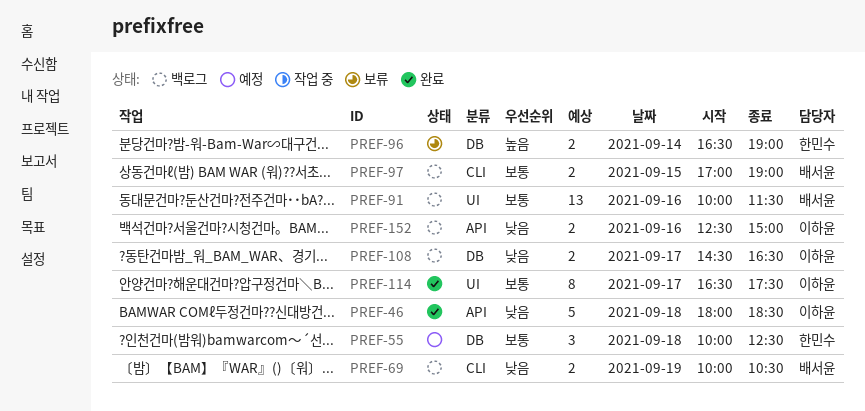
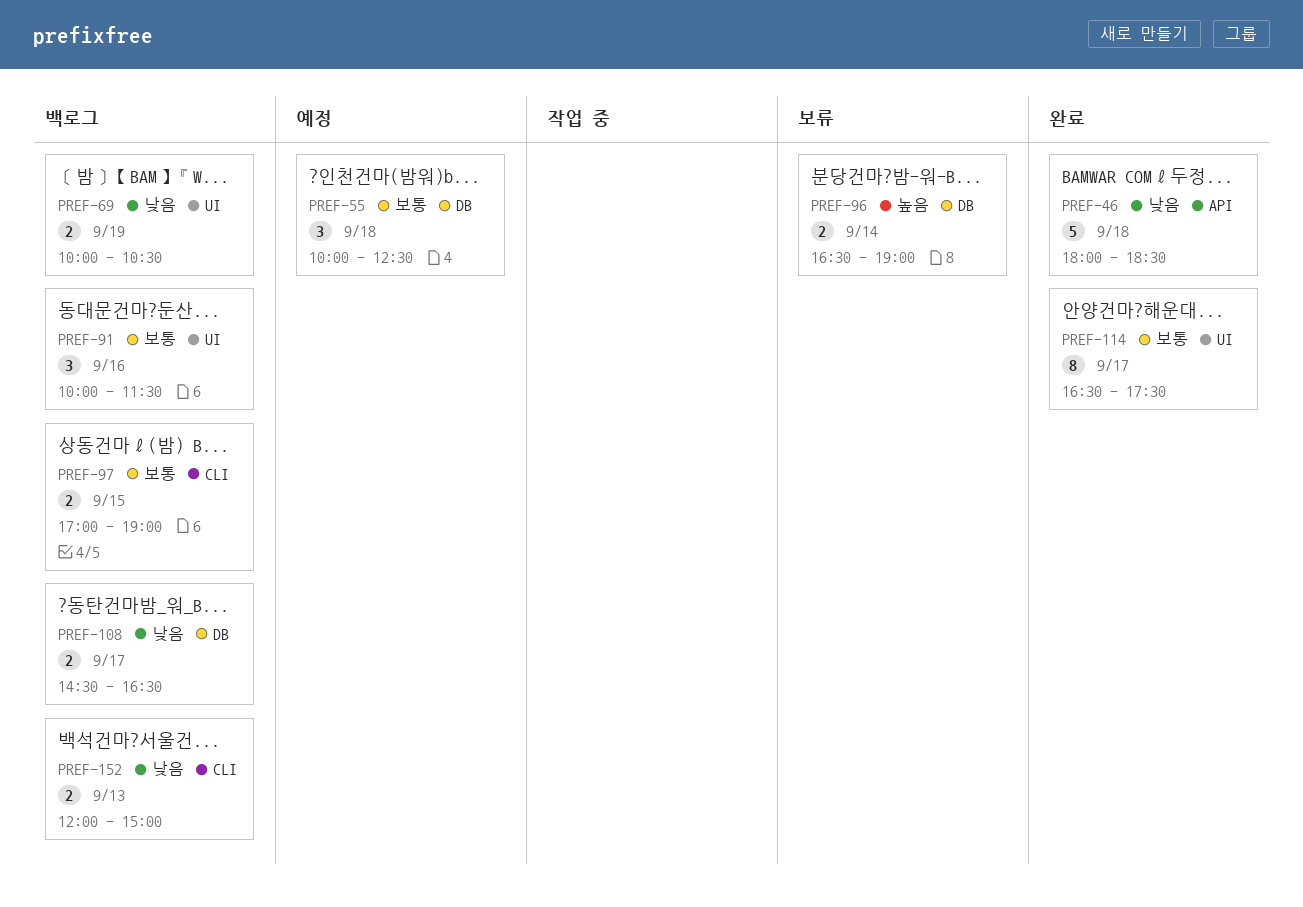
PREF-69, label: CLI -> UI
PREF-91, estimate: 13 -> 3
PREF-152, label: API -> CLI
PREF-152, day: Sep 16 -> Sep 13
PREF-152, begins: 12:30 -> 12:00

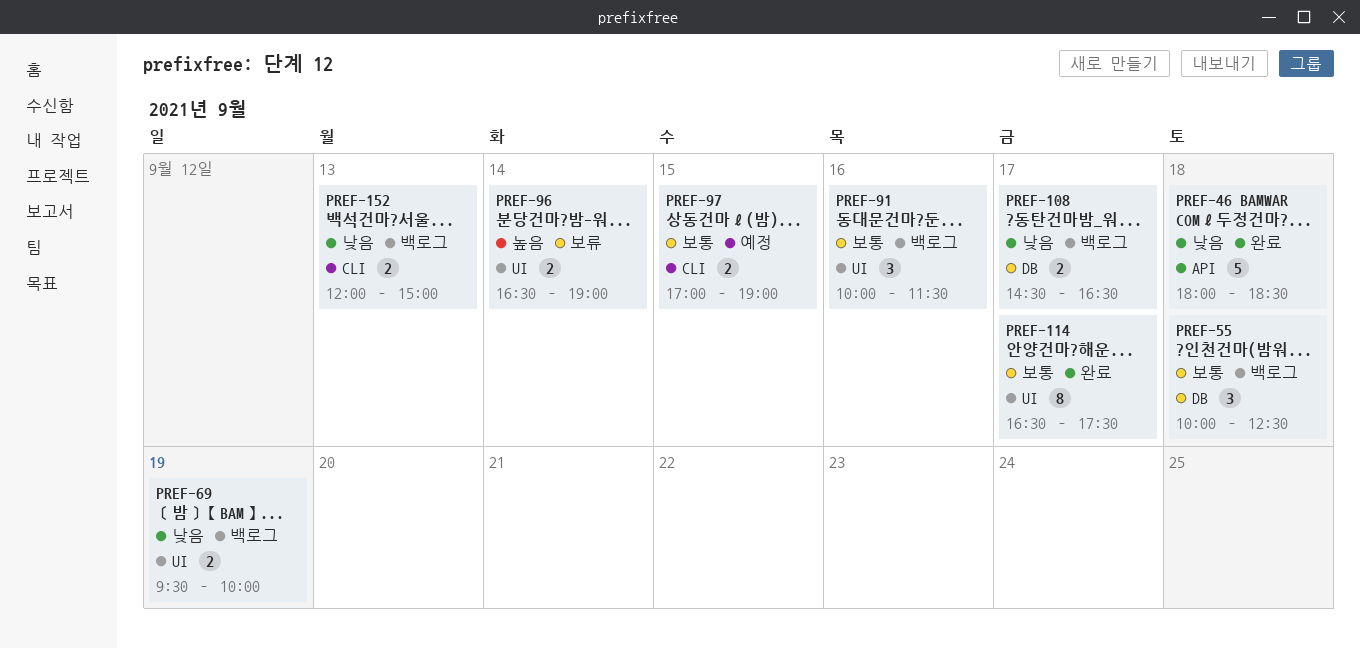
PREF-55, status: 예정 -> 백로그
PREF-69, begins: 10:00 -> 09:30
PREF-69, ends: 10:30 -> 10:00
PREF-96, label: DB -> UI
PREF-97, status: 백로그 -> 예정

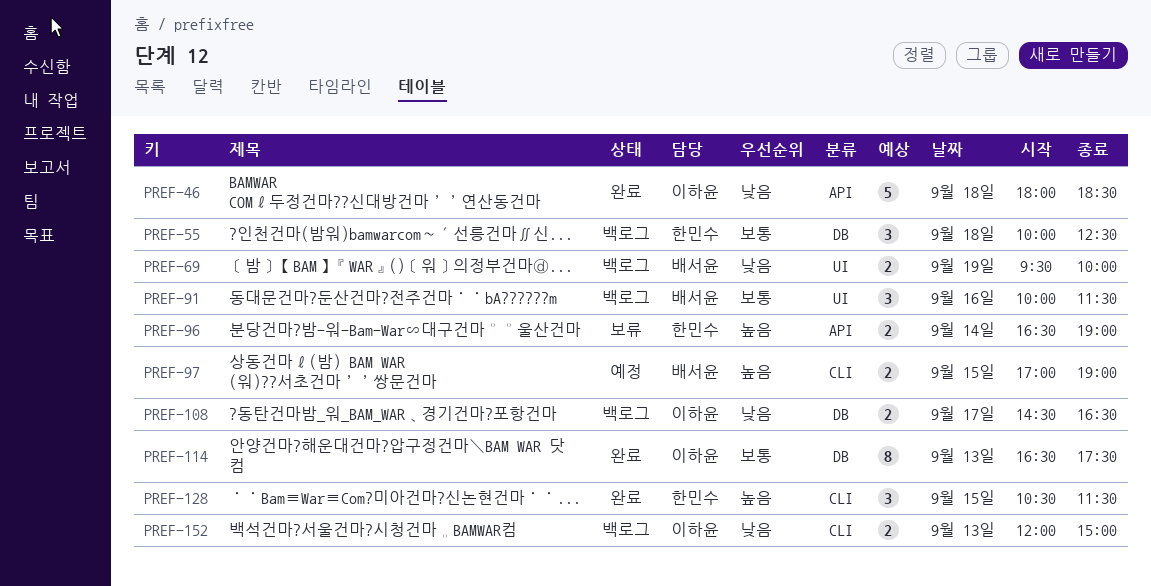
PREF-96, label: UI -> API
PREF-97, priority: 보통 -> 높음
PREF-114, label: UI -> DB
PREF-114, day: Sep 17 -> Sep 13
PREF-128: none -> present

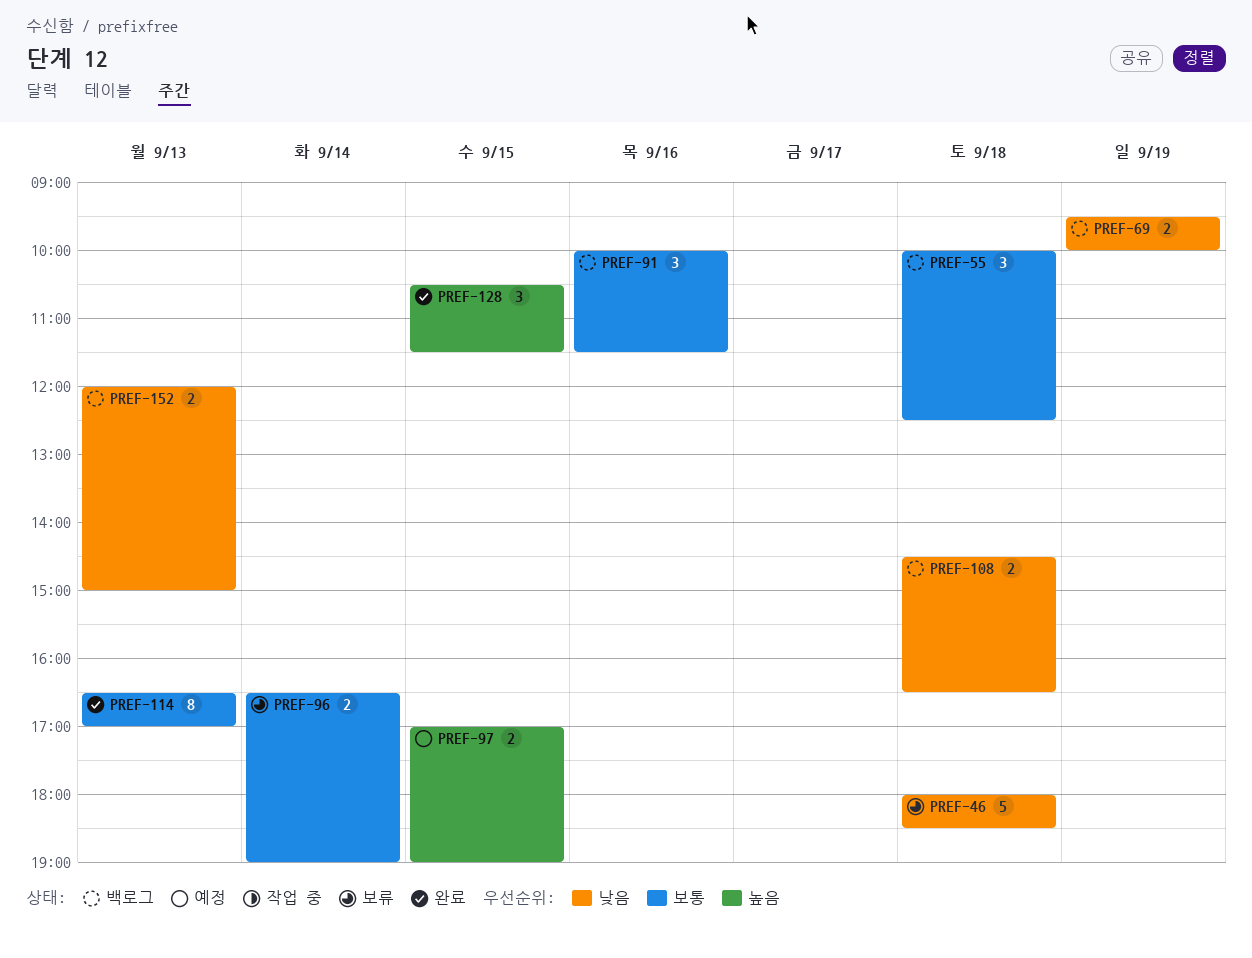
PREF-46, status: 완료 -> 보류
PREF-96, priority: 높음 -> 보통
PREF-108, day: Sep 17 -> Sep 18
PREF-114, ends: 17:30 -> 17:00

